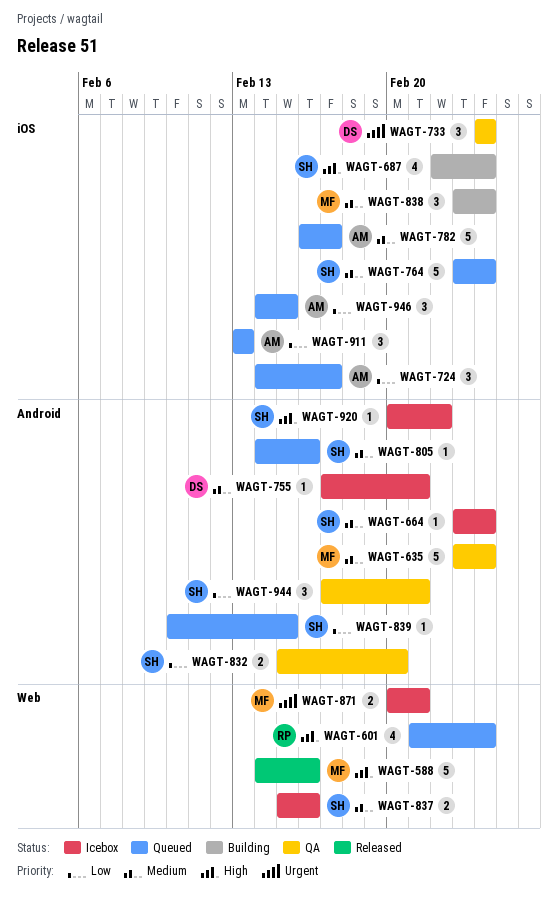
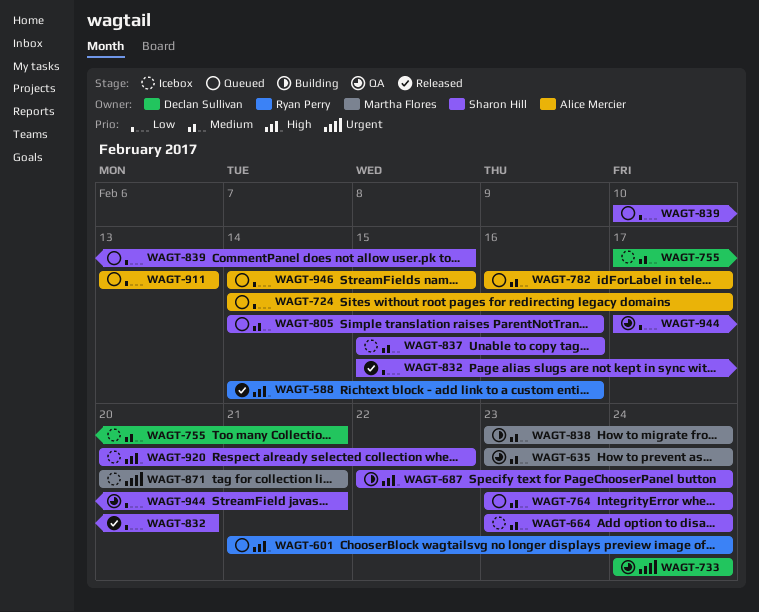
WAGT-588, owner: Martha Flores -> Ryan Perry
WAGT-832, status: QA -> Released

